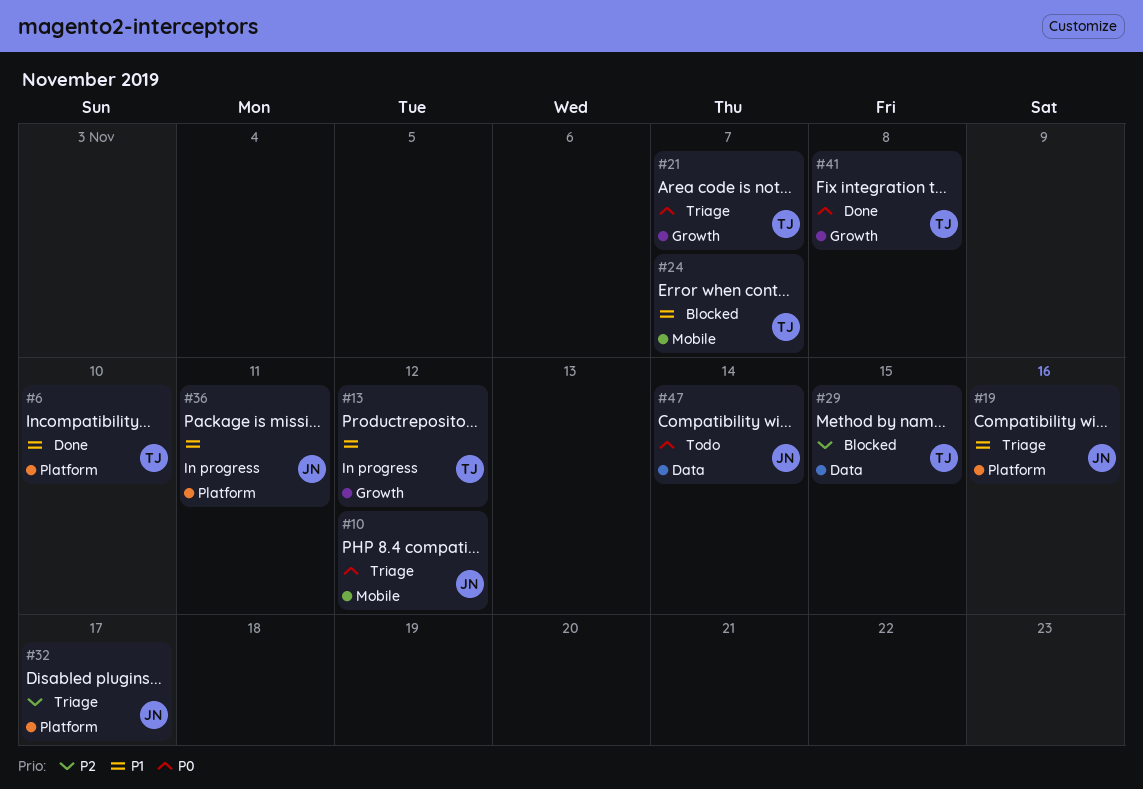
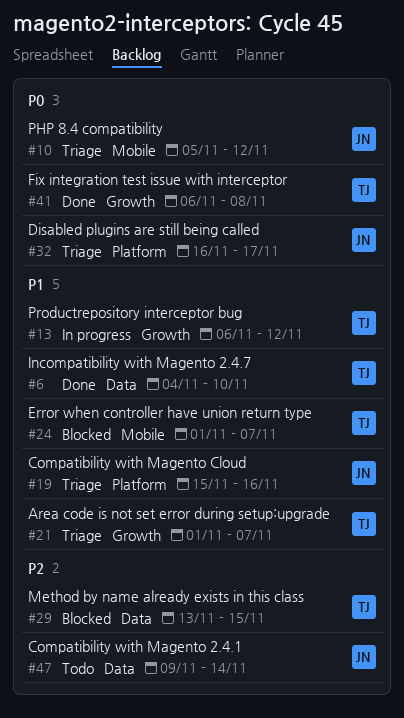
#6, label: Platform -> Data
#21, priority: P0 -> P1
#32, priority: P2 -> P0
#36: present -> none
#47, priority: P0 -> P2

